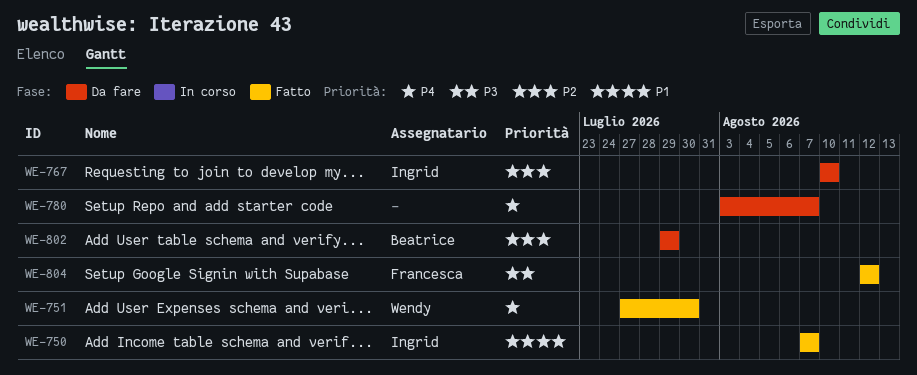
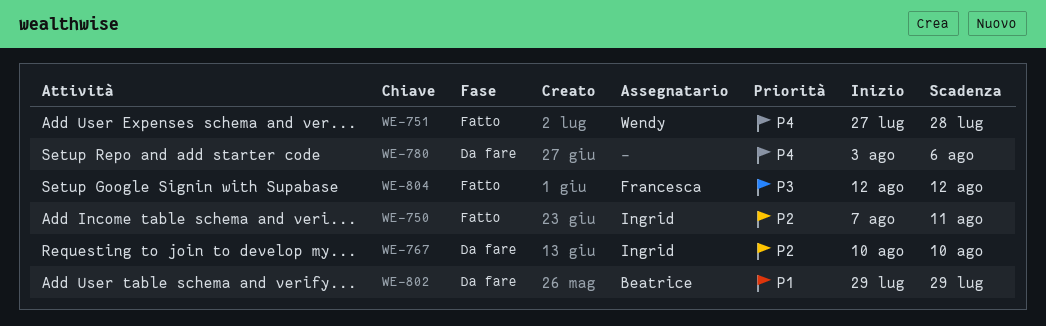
WE-750, priority: P1 -> P2
WE-750, due: Aug 7 -> Aug 11
WE-751, due: Jul 30 -> Jul 28
WE-780, due: Aug 7 -> Aug 6
WE-802, priority: P2 -> P1

